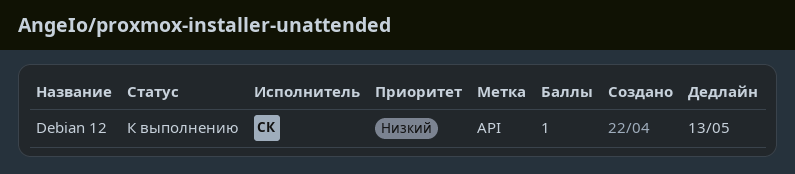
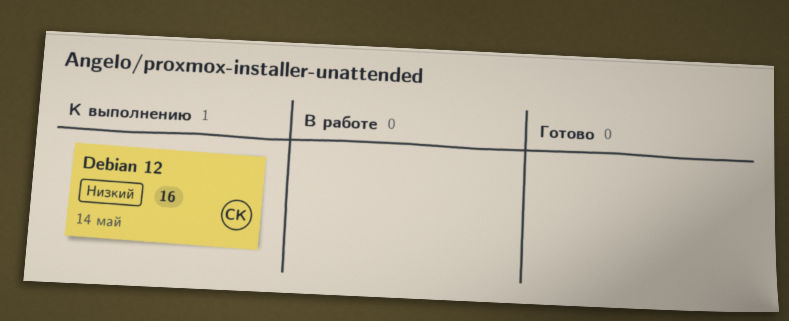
Debian 12, estimate: 1 -> 16
Debian 12, due: May 13 -> May 14

